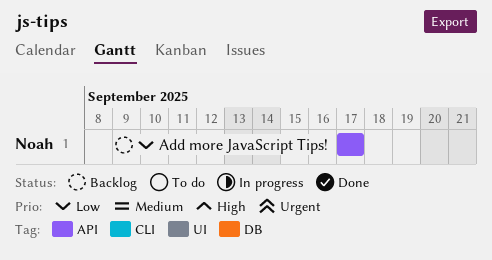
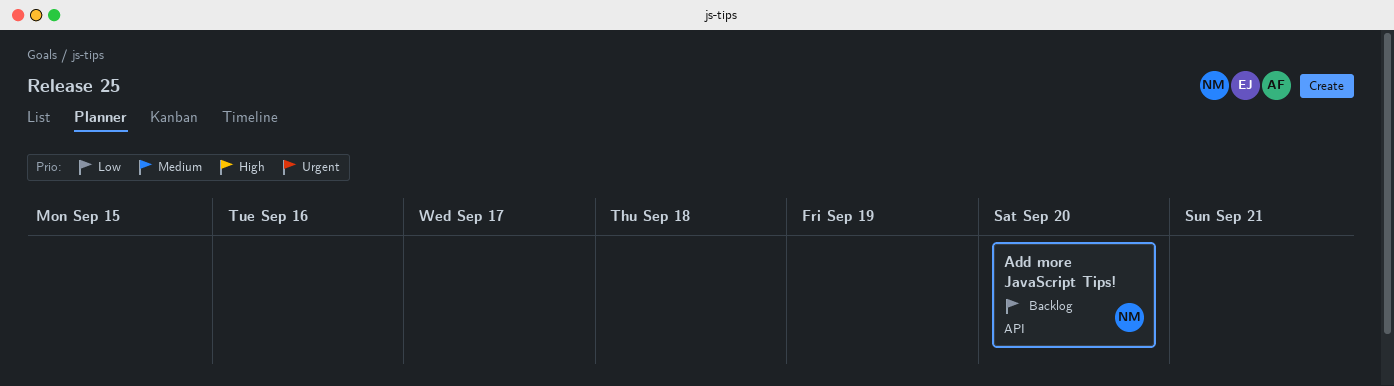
Add more JavaScript Tips!, due: Sep 17 -> Sep 20

